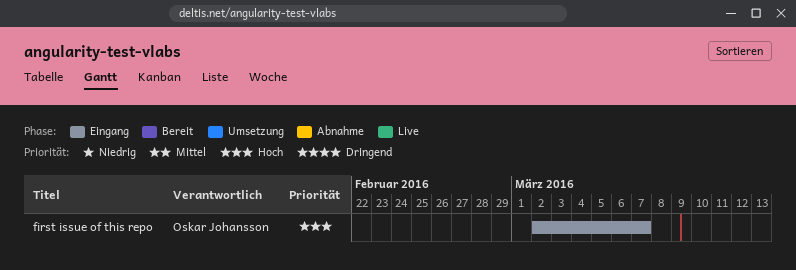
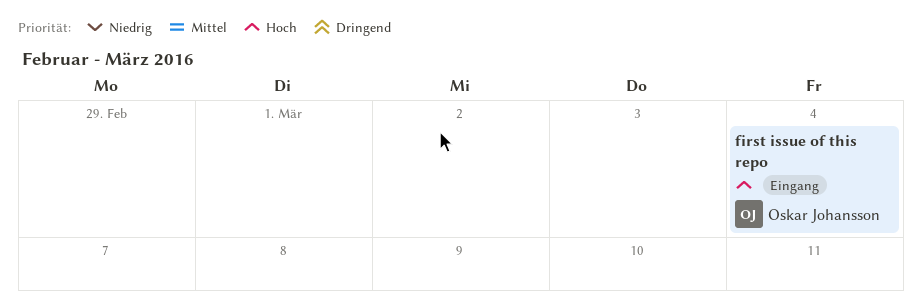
first issue of this repo, due: Mar 7 -> Mar 4

